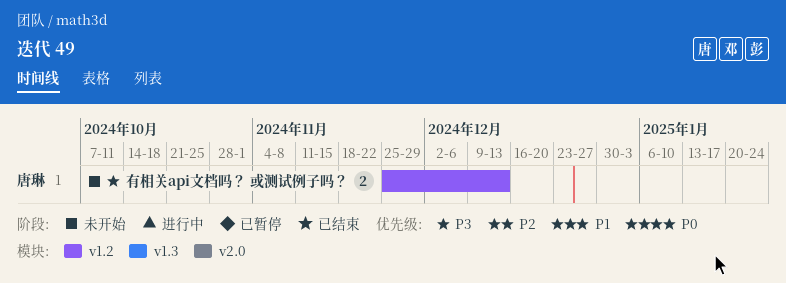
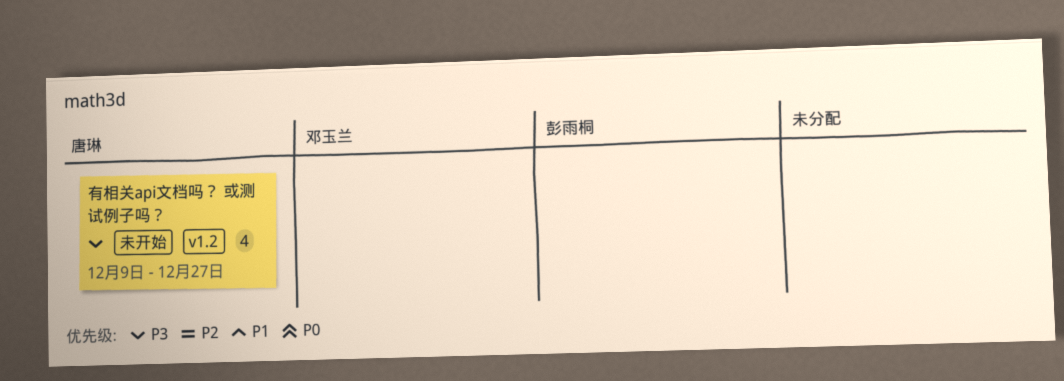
有相关api文档吗？ 或测试例子吗？, estimate: 2 -> 4
有相关api文档吗？ 或测试例子吗？, start: Nov 25 -> Dec 9
有相关api文档吗？ 或测试例子吗？, due: Dec 13 -> Dec 27

